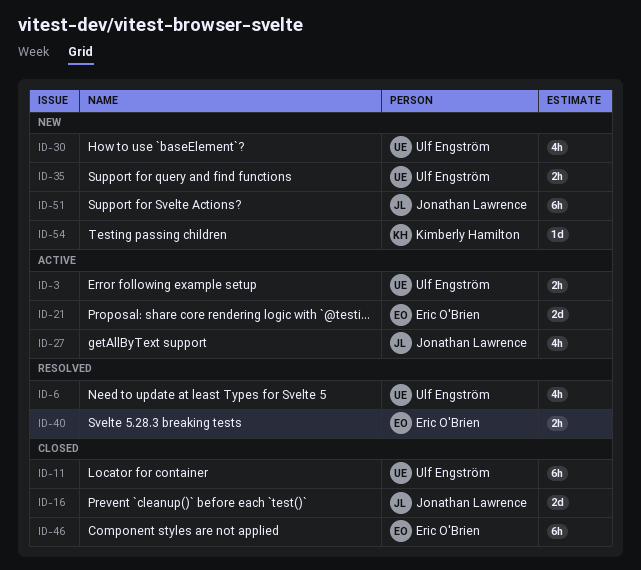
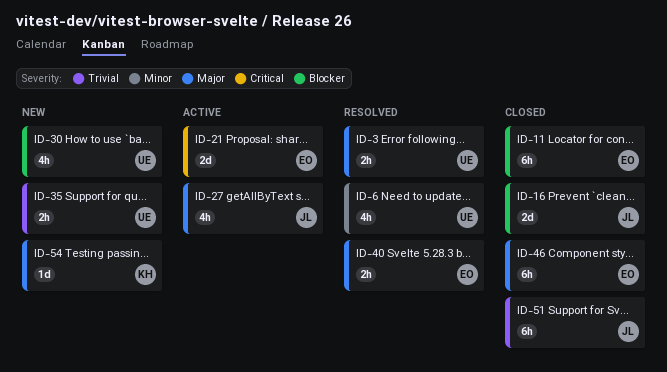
ID-3, status: Active -> Resolved
ID-11, owner: Ulf Engström -> Eric O'Brien
ID-51, status: New -> Closed

